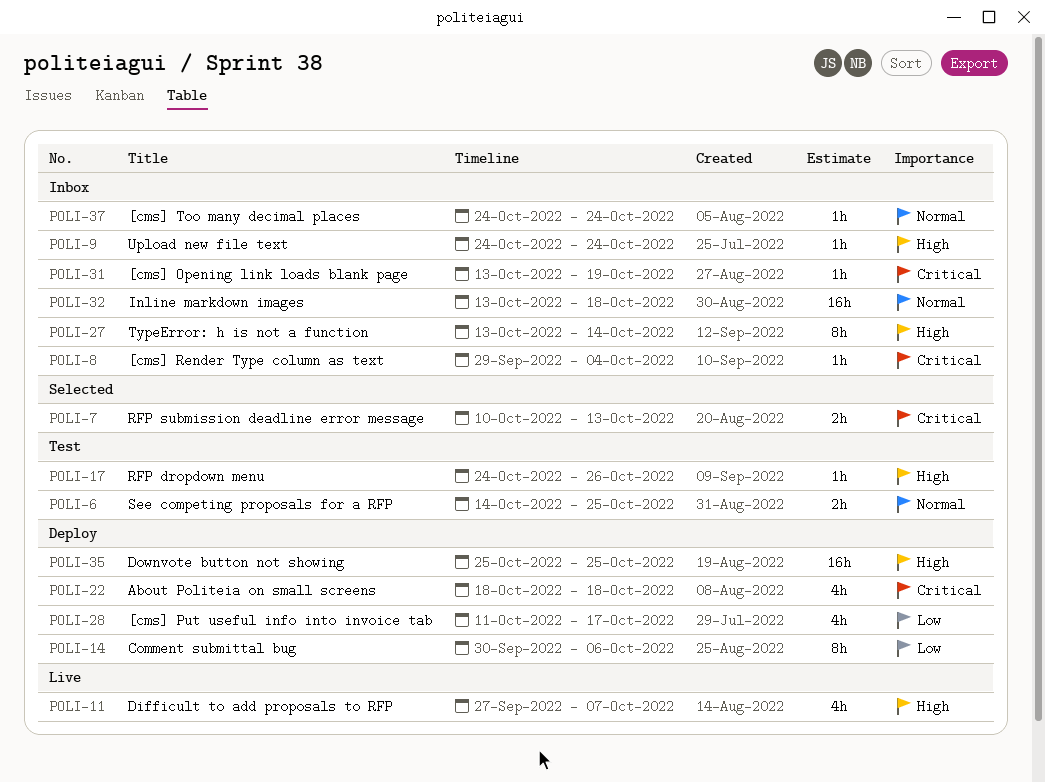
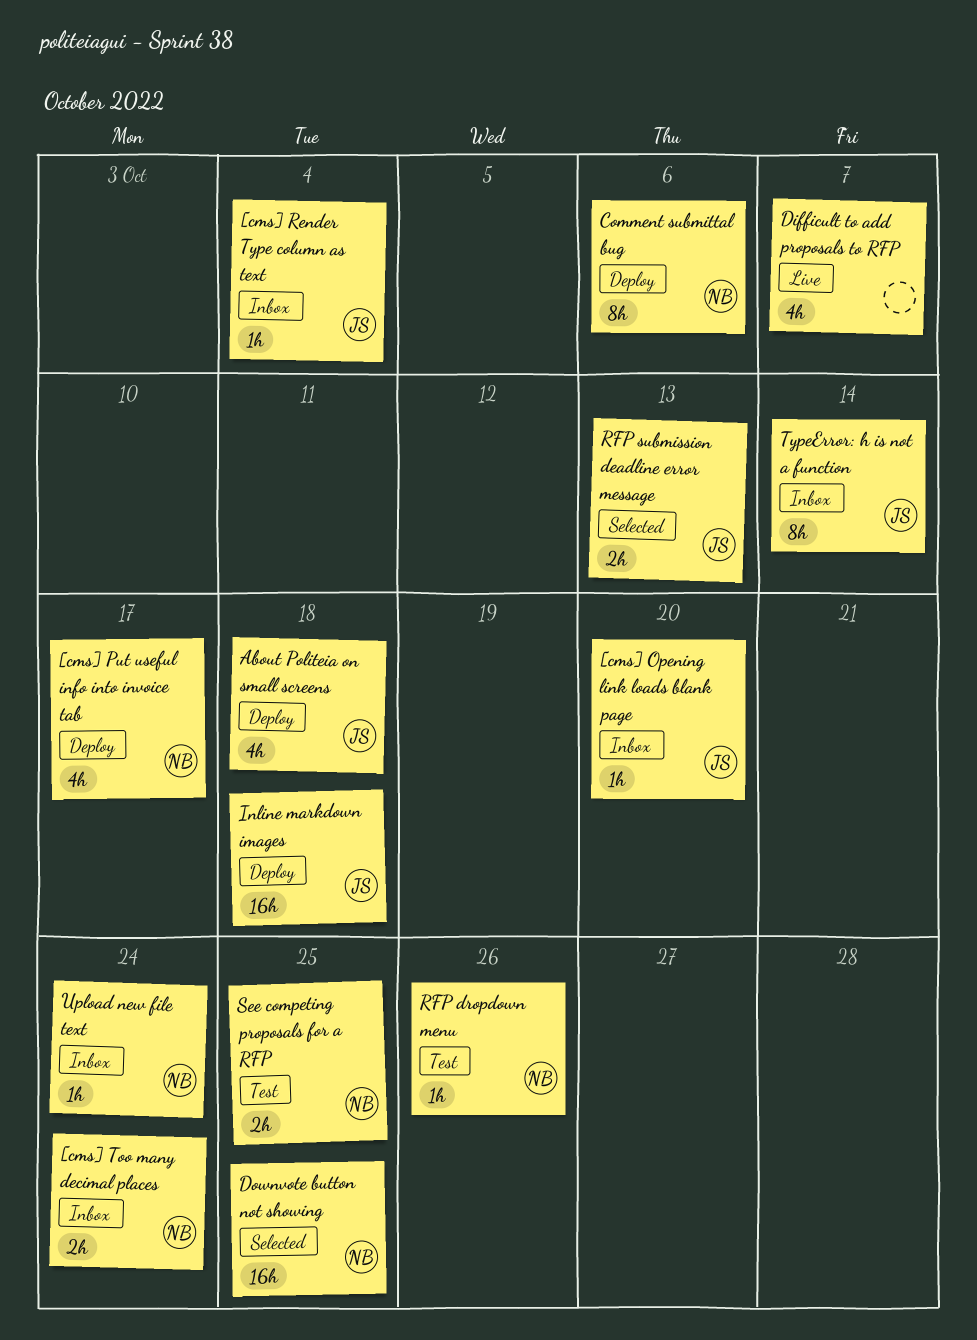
[cms] Opening link loads blank page, due: Oct 19 -> Oct 20
[cms] Too many decimal places, estimate: 1h -> 2h
Downvote button not showing, status: Deploy -> Selected
Inline markdown images, status: Inbox -> Deploy

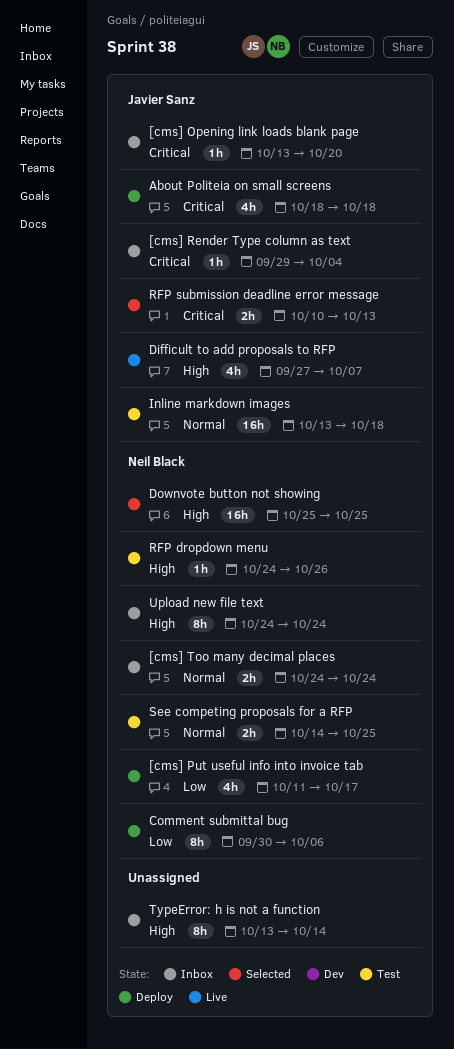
Difficult to add proposals to RFP, owner: none -> Javier Sanz
Inline markdown images, status: Deploy -> Test
TypeError: h is not a function, owner: Javier Sanz -> none
Upload new file text, estimate: 1h -> 8h

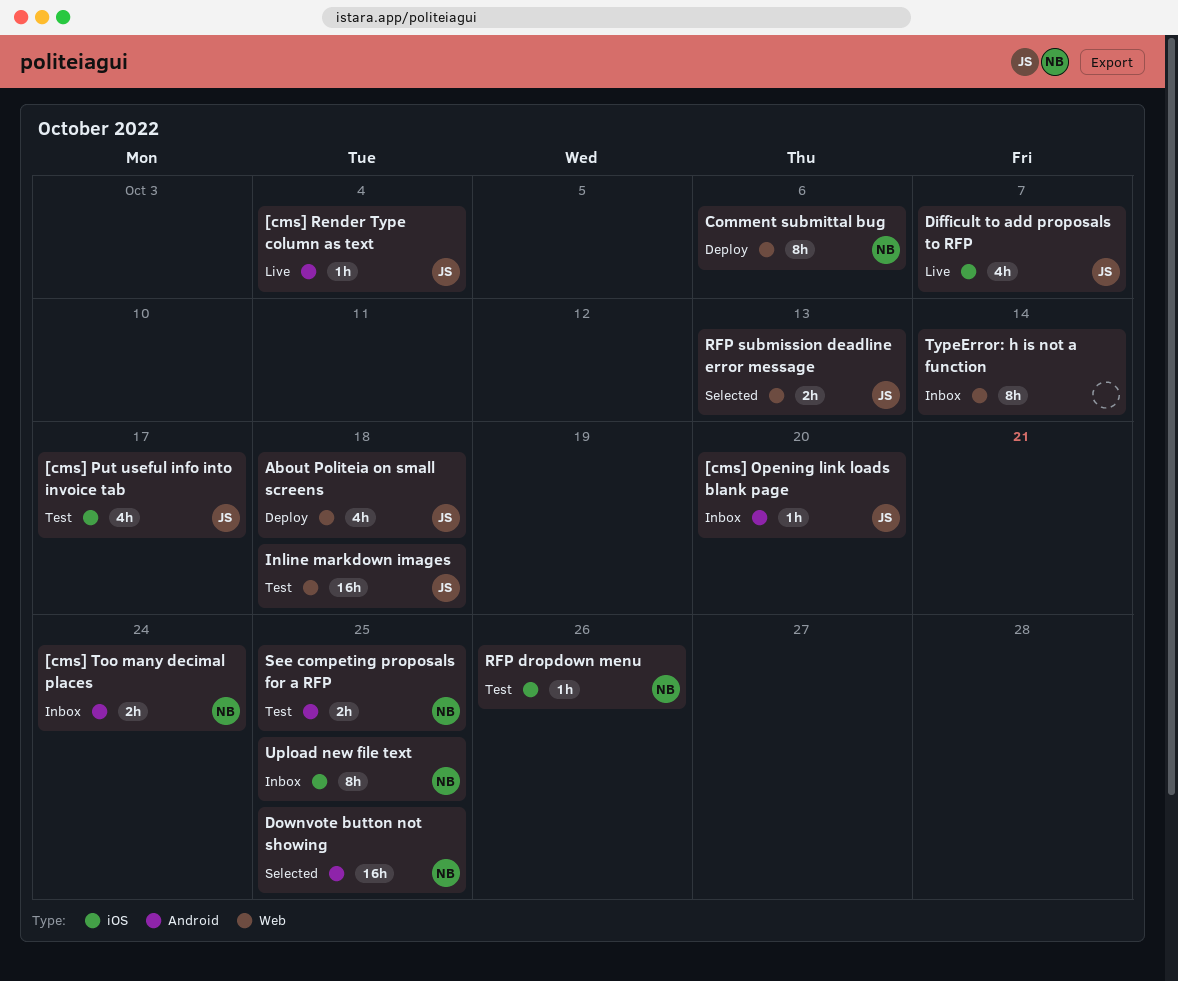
[cms] Put useful info into invoice tab, status: Deploy -> Test
[cms] Put useful info into invoice tab, owner: Neil Black -> Javier Sanz
[cms] Render Type column as text, status: Inbox -> Live
Upload new file text, due: Oct 24 -> Oct 25

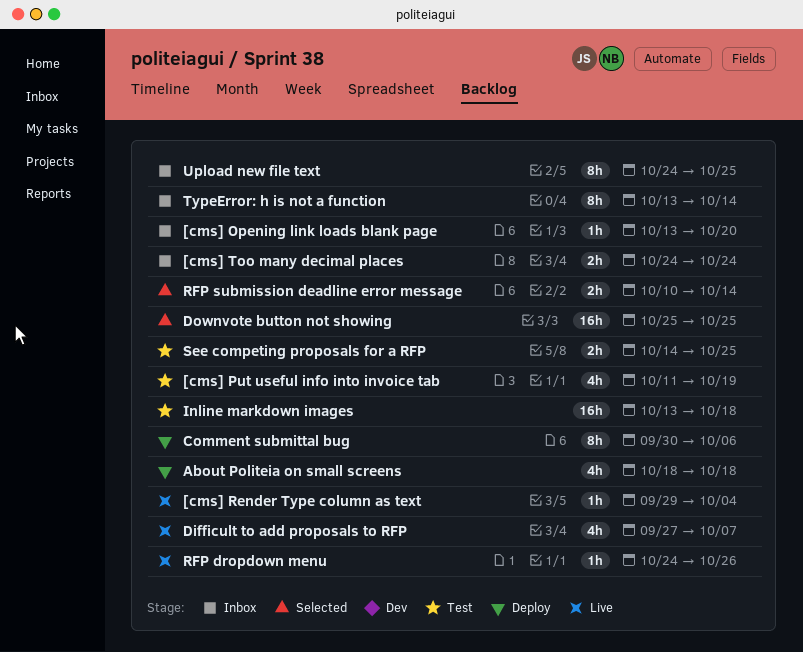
[cms] Put useful info into invoice tab, due: Oct 17 -> Oct 19
RFP dropdown menu, status: Test -> Live
RFP submission deadline error message, due: Oct 13 -> Oct 14

